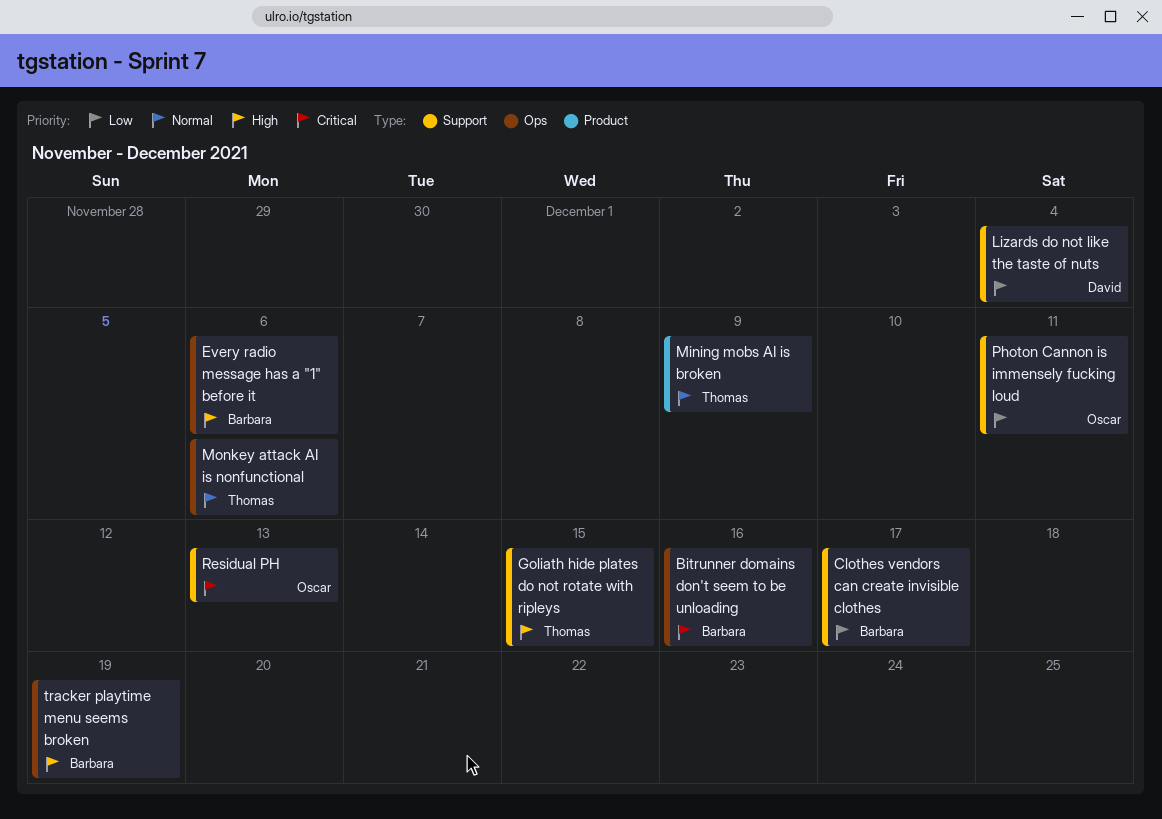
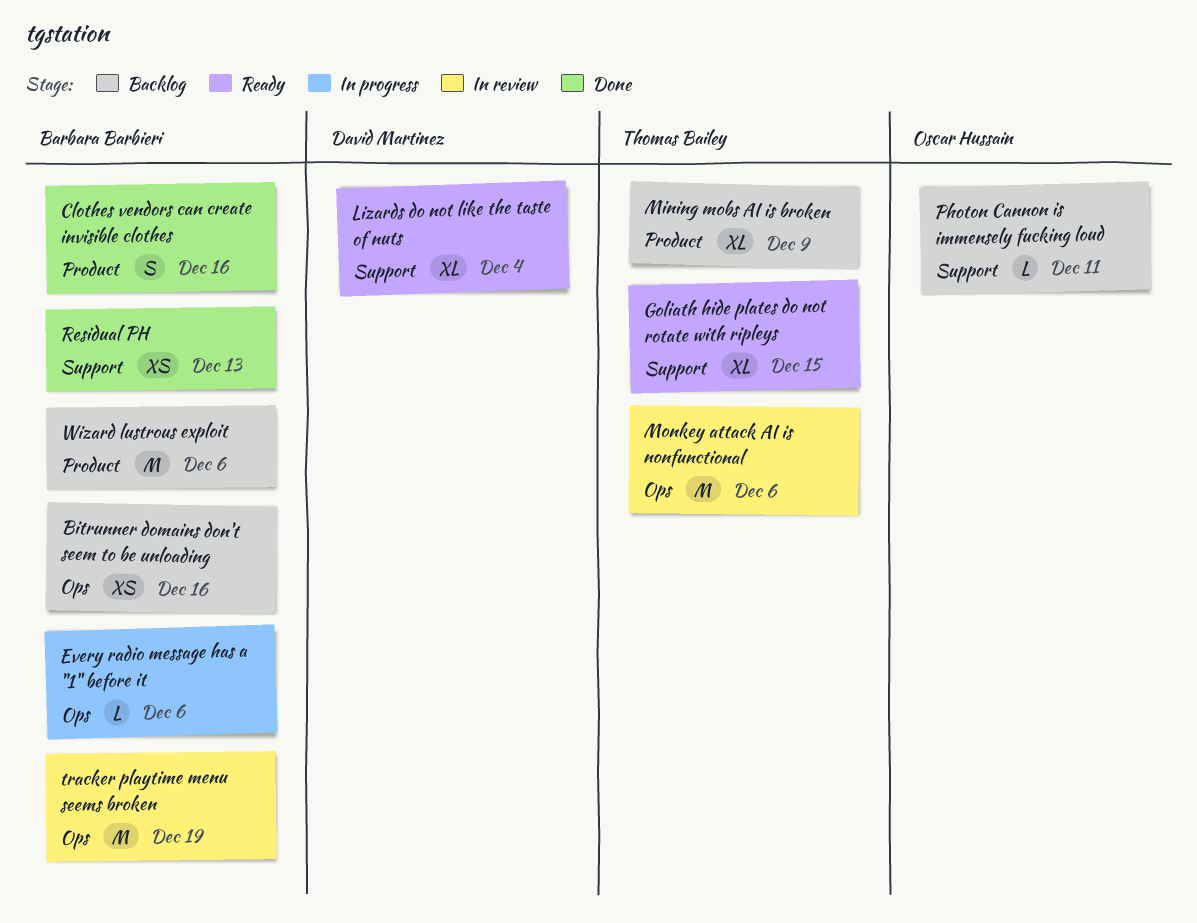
Clothes vendors can create invisible clothes, label: Support -> Product
Clothes vendors can create invisible clothes, due: Dec 17 -> Dec 16
Residual PH, owner: Oscar Hussain -> Barbara Barbieri
Wizard lustrous exploit: none -> present

